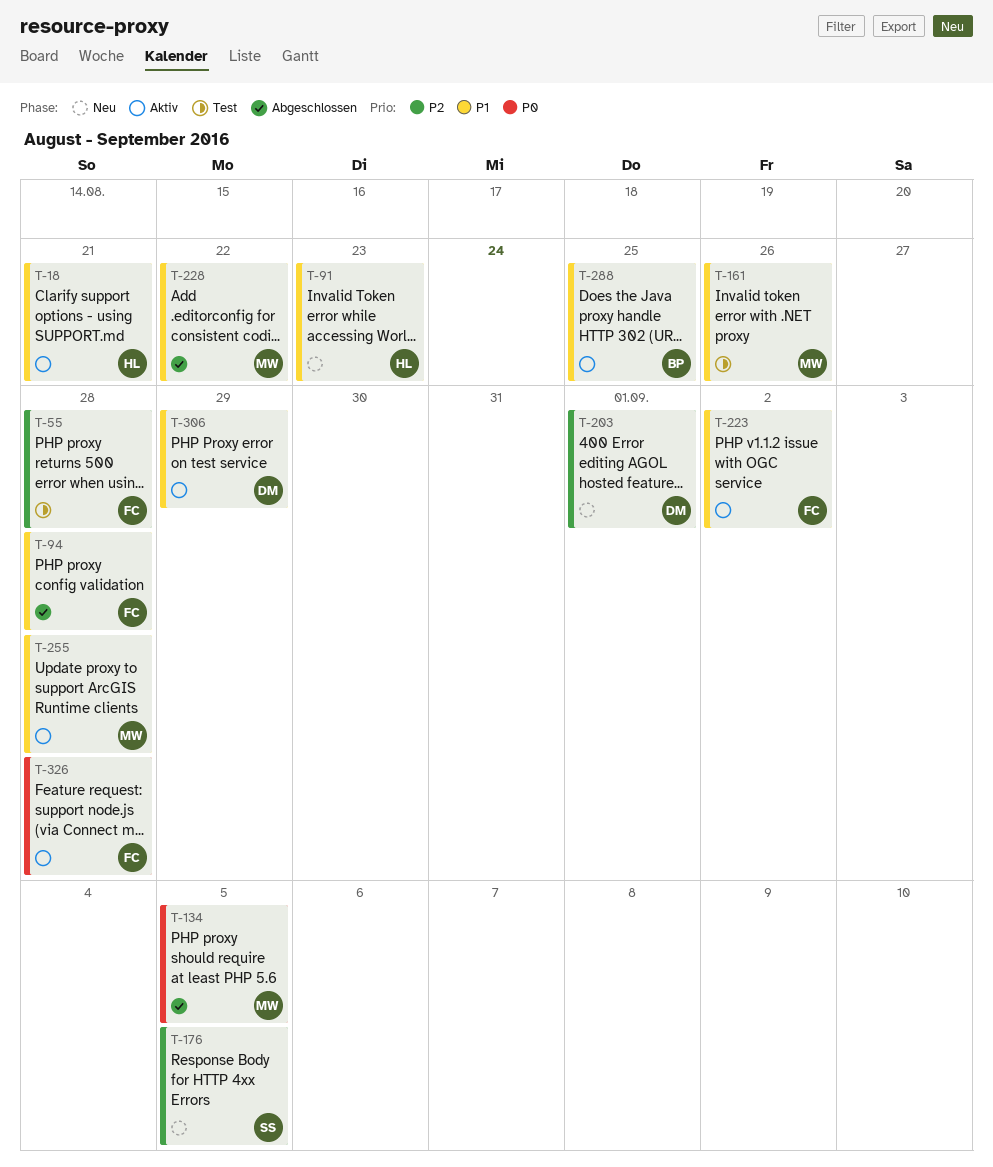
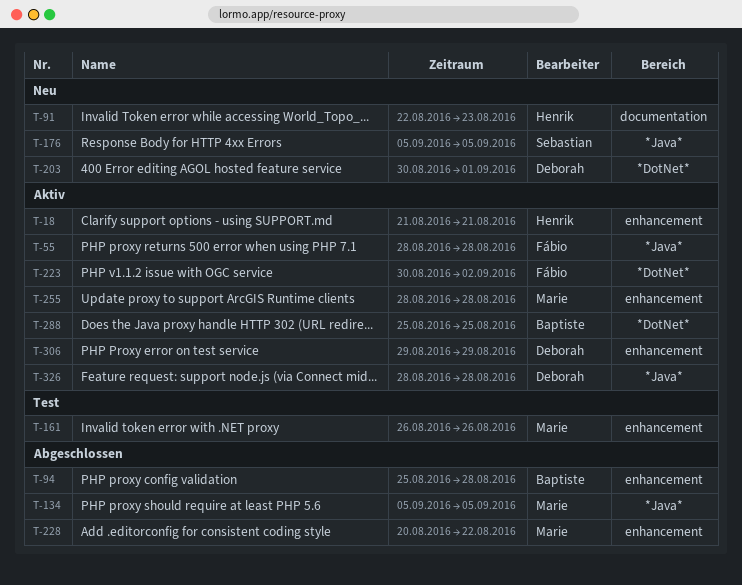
T-55, status: Test -> Aktiv
T-94, owner: Fábio -> Baptiste
T-326, owner: Fábio -> Deborah

